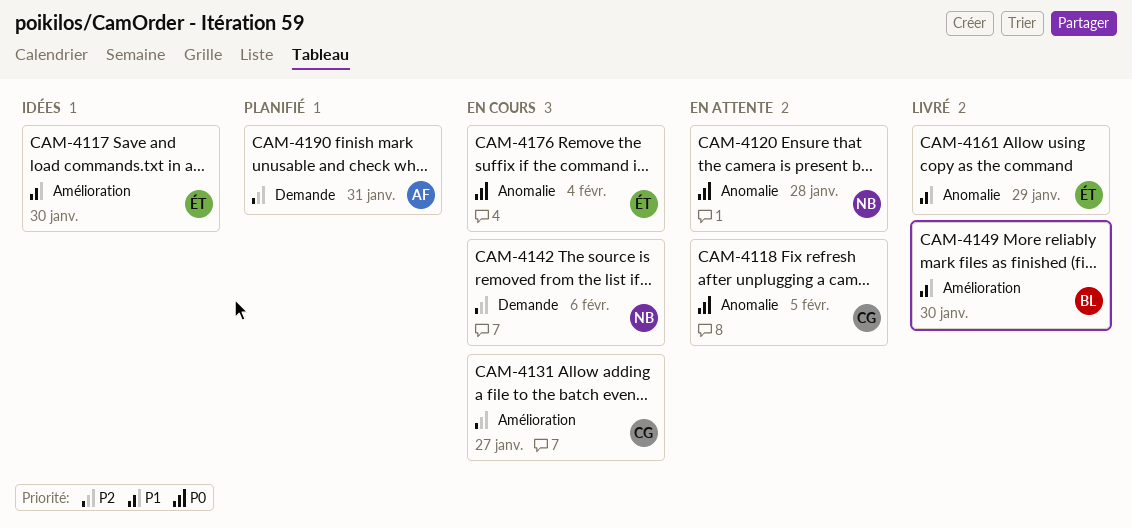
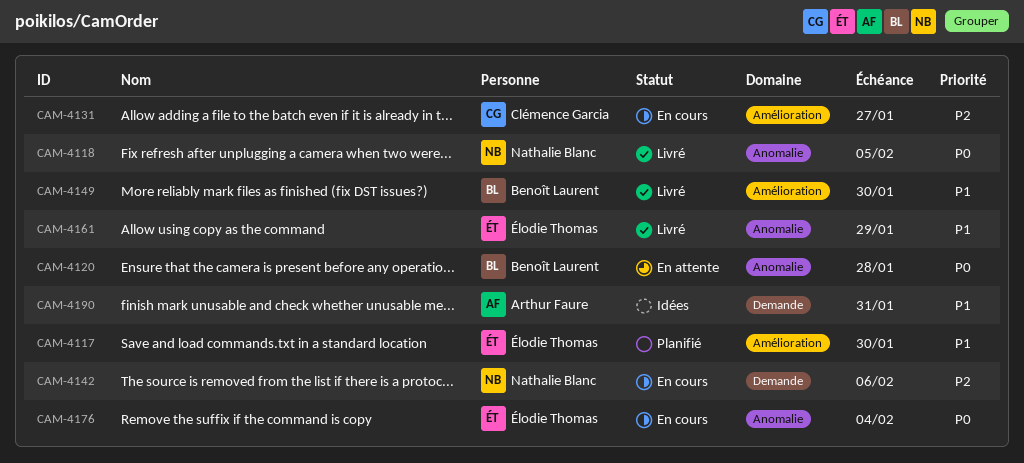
CAM-4117, status: Idées -> Planifié
CAM-4118, status: En attente -> Livré
CAM-4118, owner: Clémence Garcia -> Nathalie Blanc
CAM-4120, owner: Nathalie Blanc -> Benoît Laurent
CAM-4190, status: Planifié -> Idées
CAM-4190, priority: P2 -> P1

